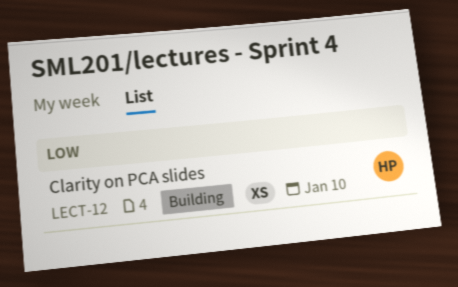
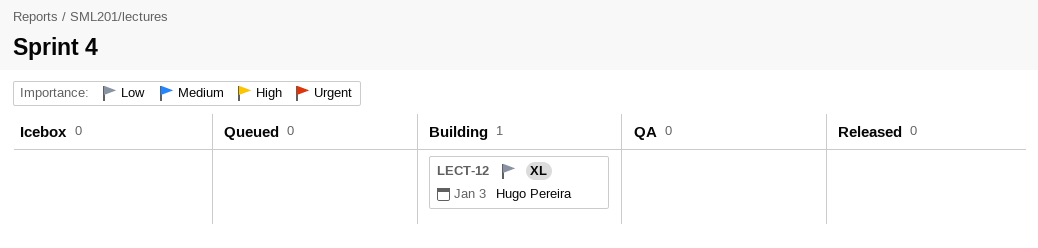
LECT-12, estimate: XS -> XL
LECT-12, due: Jan 10 -> Jan 3

